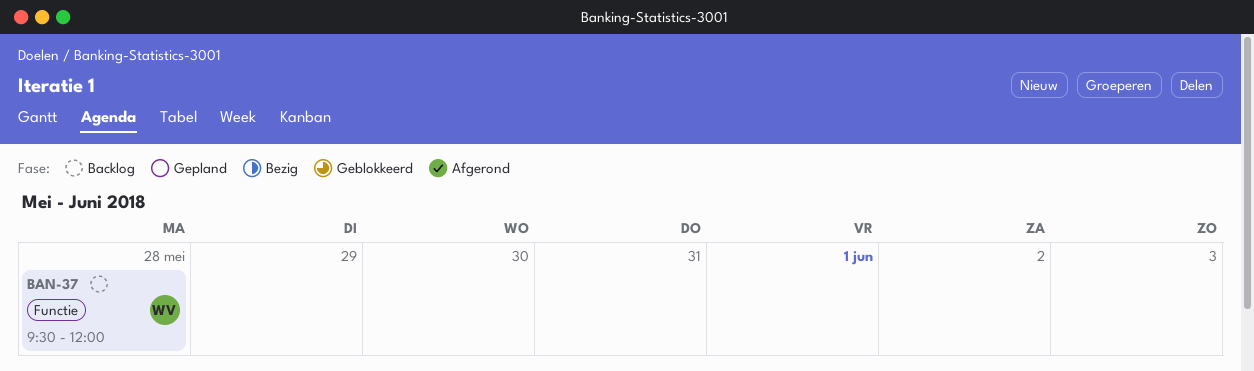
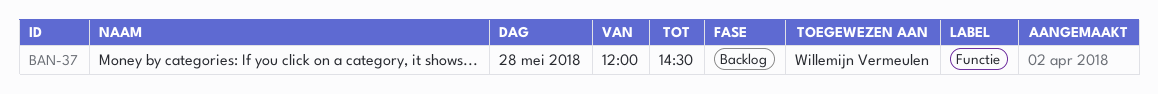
BAN-37, begins: 09:30 -> 12:00
BAN-37, ends: 12:00 -> 14:30

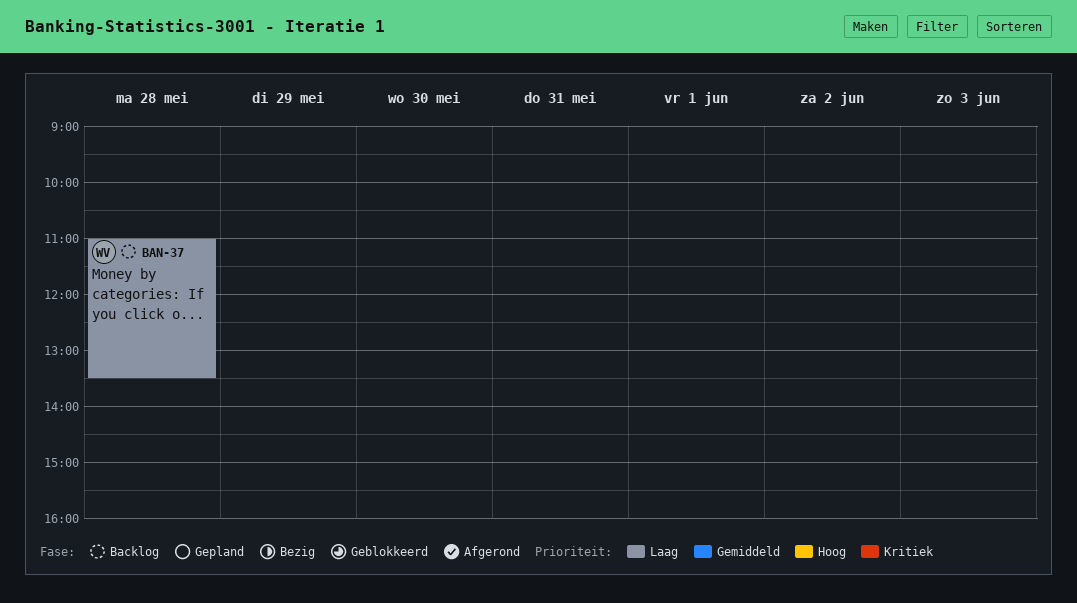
BAN-37, begins: 12:00 -> 11:00
BAN-37, ends: 14:30 -> 13:30

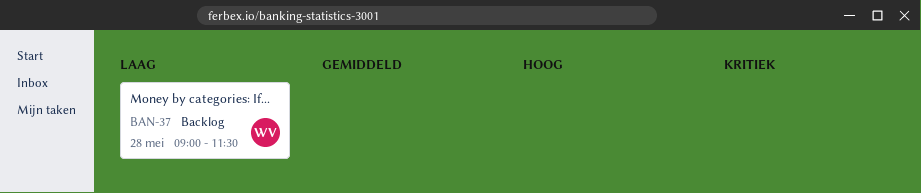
BAN-37, begins: 11:00 -> 09:00
BAN-37, ends: 13:30 -> 11:30

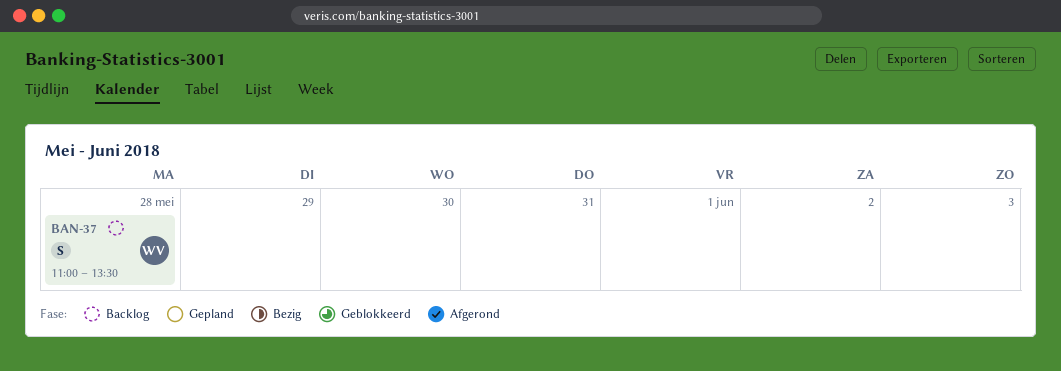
BAN-37, begins: 09:00 -> 11:00
BAN-37, ends: 11:30 -> 13:30

